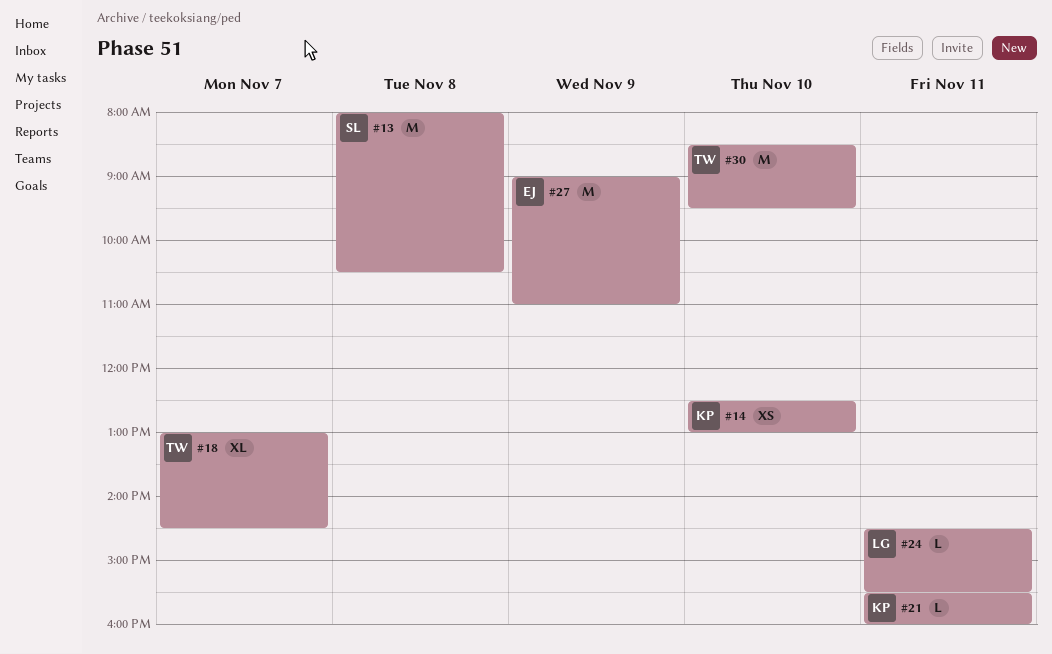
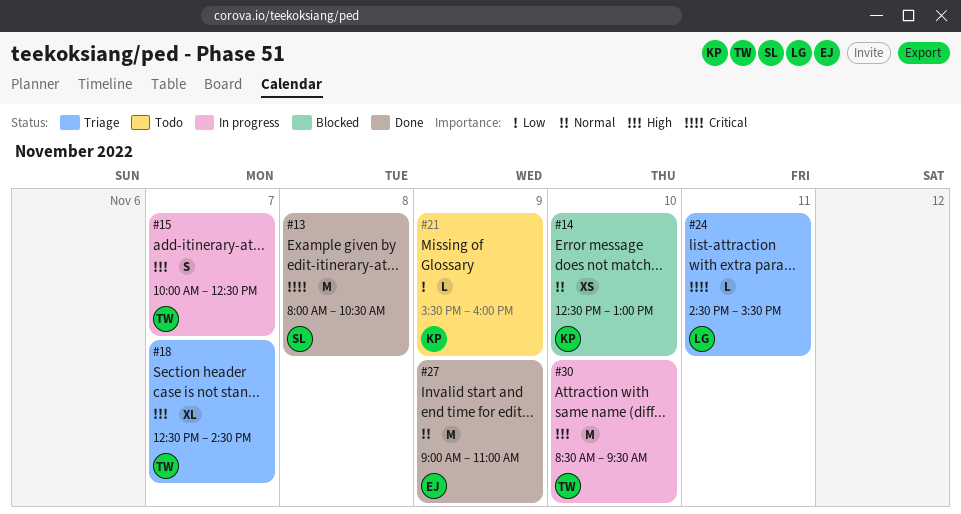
#15: none -> present
#18, begins: 13:00 -> 12:30
#21, day: Nov 11 -> Nov 9

